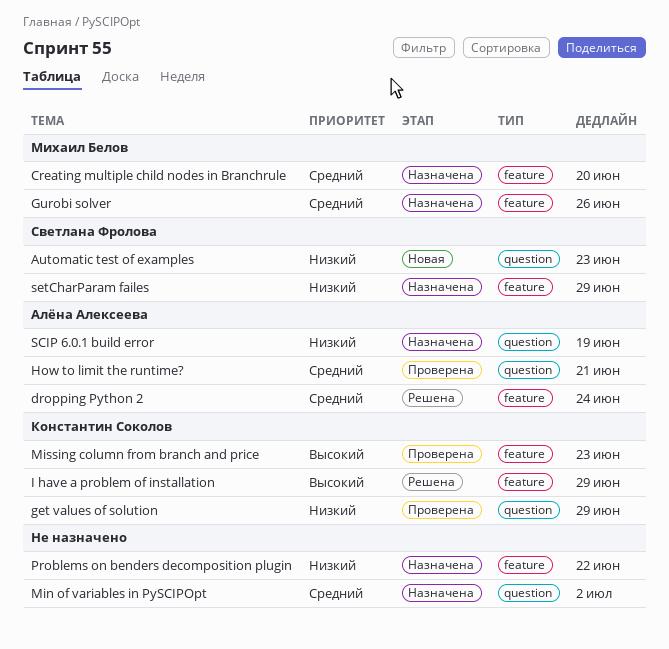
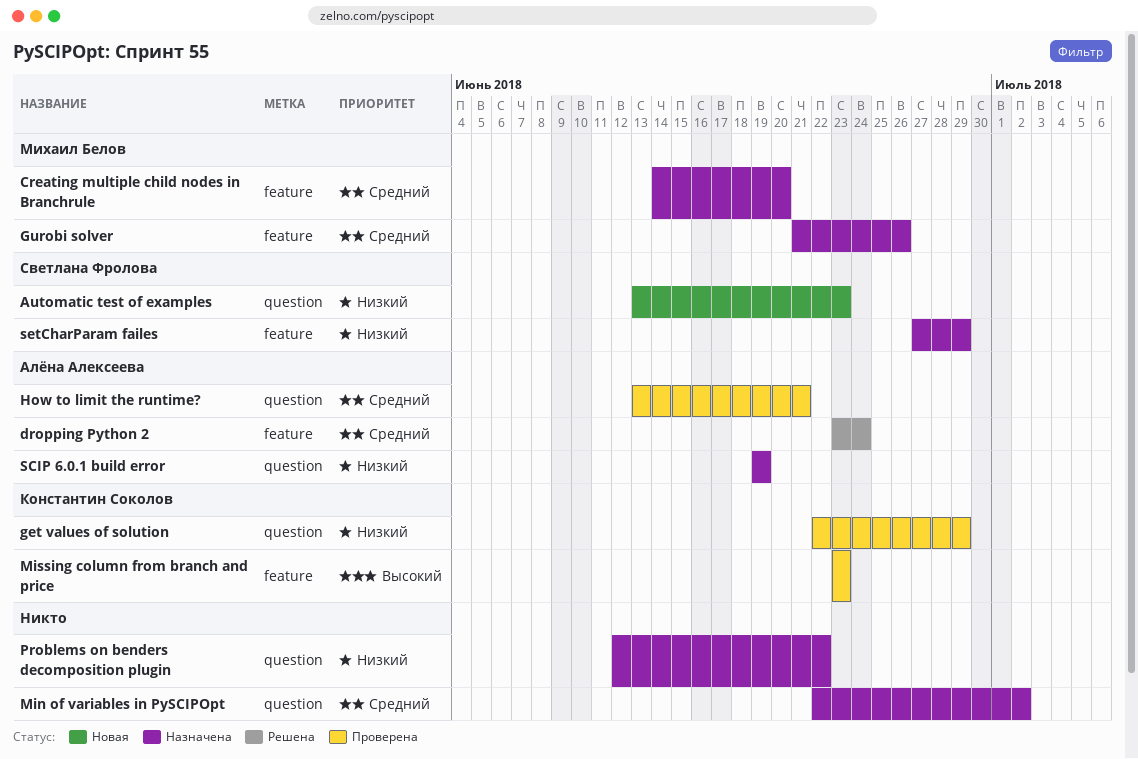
I have a problem of installation: present -> none
Problems on benders decomposition plugin, label: feature -> question

